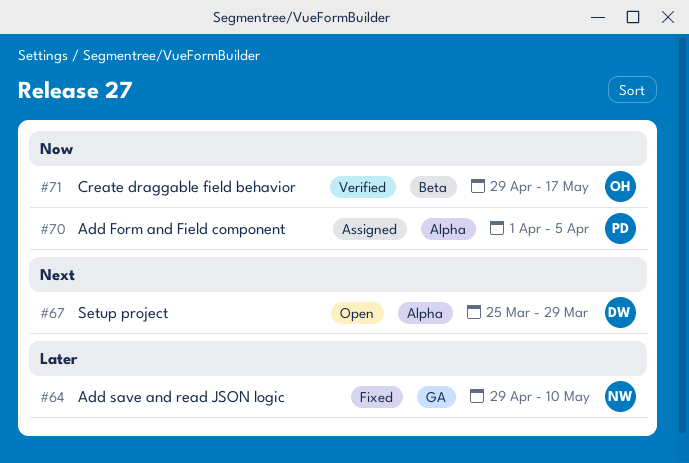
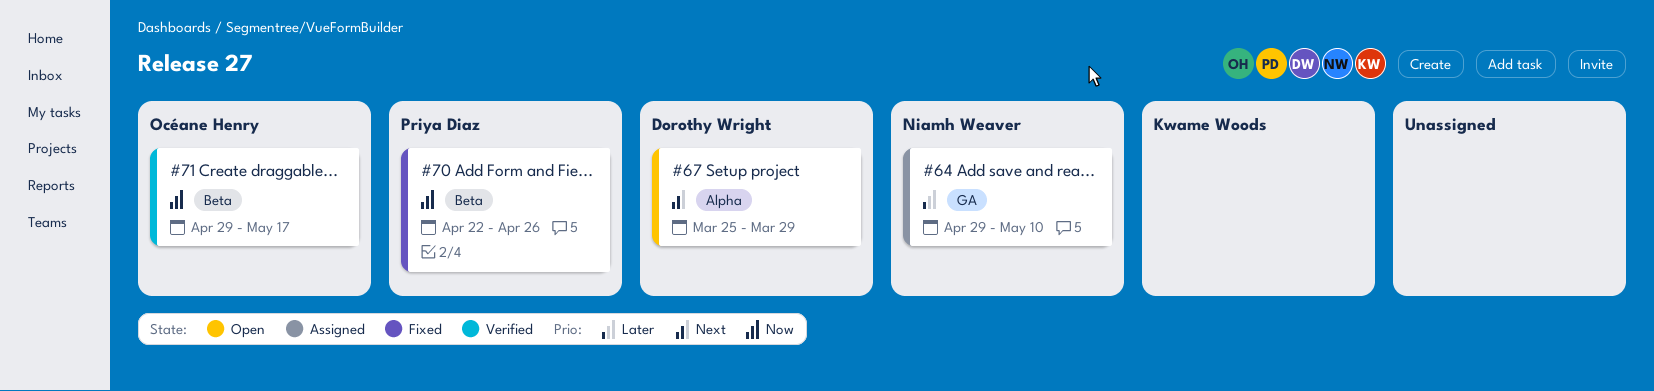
#64, status: Fixed -> Assigned
#70, status: Assigned -> Fixed
#70, label: Alpha -> Beta
#70, start: Apr 1 -> Apr 22
#70, due: Apr 5 -> Apr 26

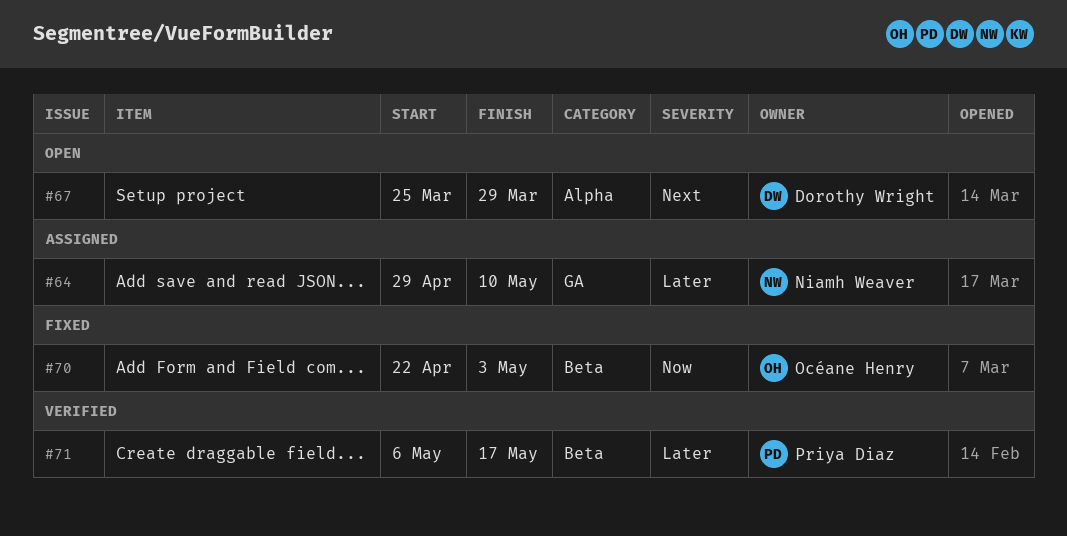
#70, owner: Priya Diaz -> Océane Henry
#70, due: Apr 26 -> May 3
#71, owner: Océane Henry -> Priya Diaz
#71, priority: Now -> Later
#71, start: Apr 29 -> May 6

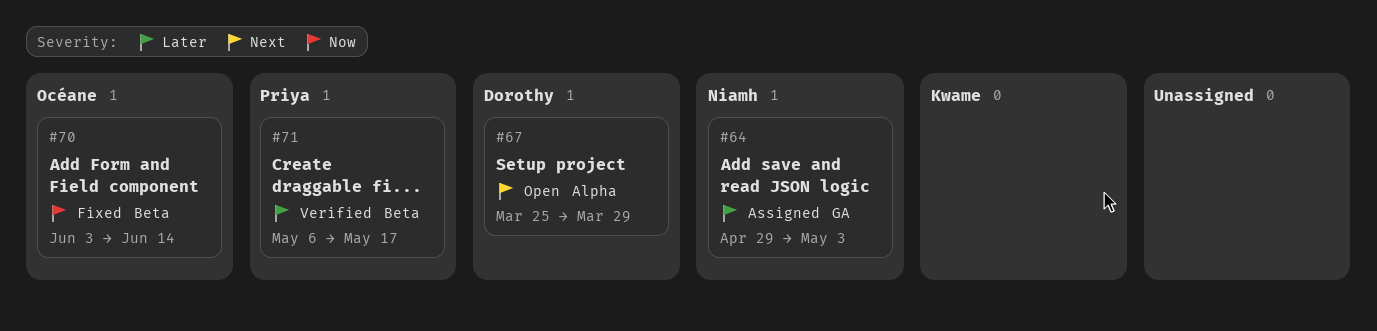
#64, due: May 10 -> May 3
#70, start: Apr 22 -> Jun 3
#70, due: May 3 -> Jun 14

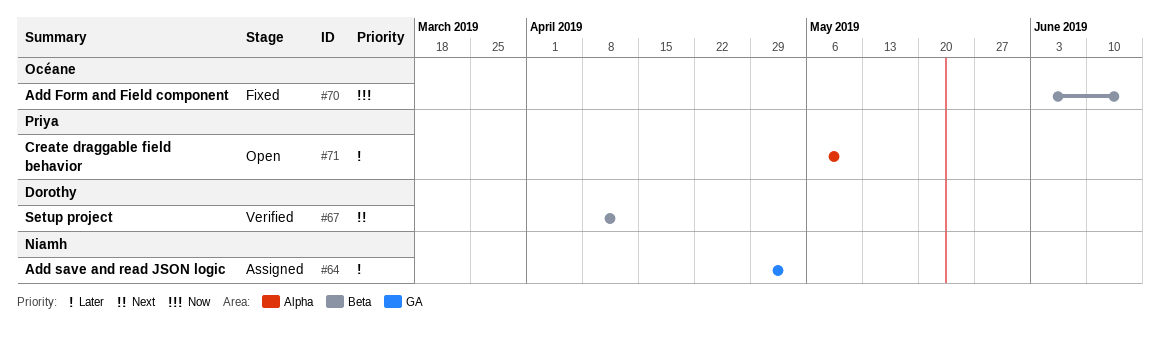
#67, status: Open -> Verified
#67, label: Alpha -> Beta
#67, start: Mar 25 -> Apr 8
#67, due: Mar 29 -> Apr 12
#71, status: Verified -> Open
#71, label: Beta -> Alpha
#71, due: May 17 -> May 10

